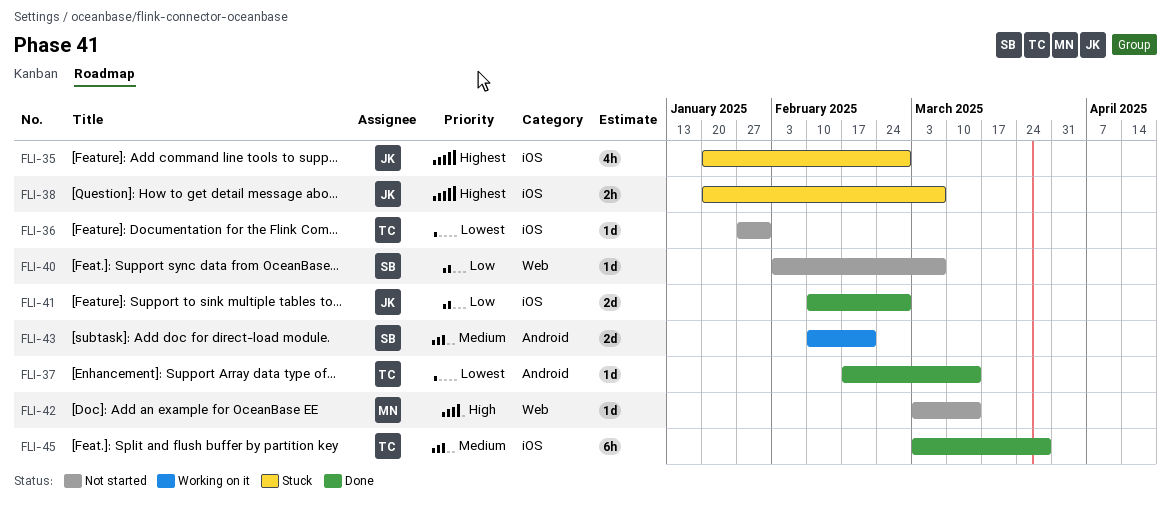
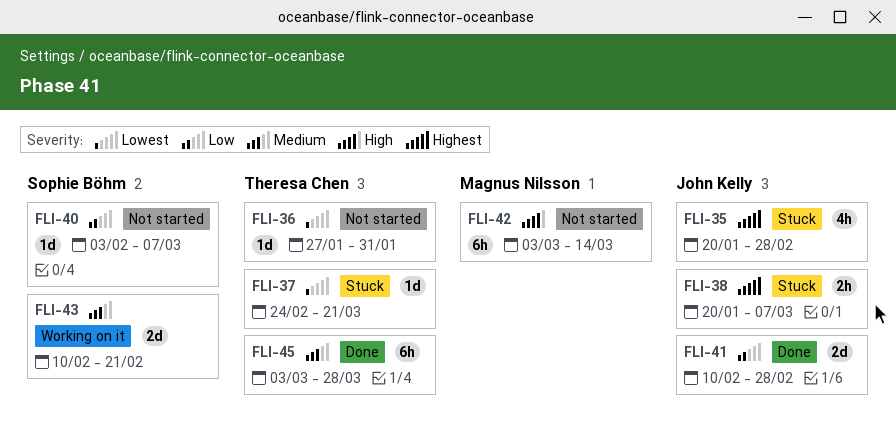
FLI-37, status: Done -> Stuck
FLI-37, start: Feb 17 -> Feb 24
FLI-37, due: Mar 14 -> Mar 21
FLI-42, estimate: 1d -> 6h

